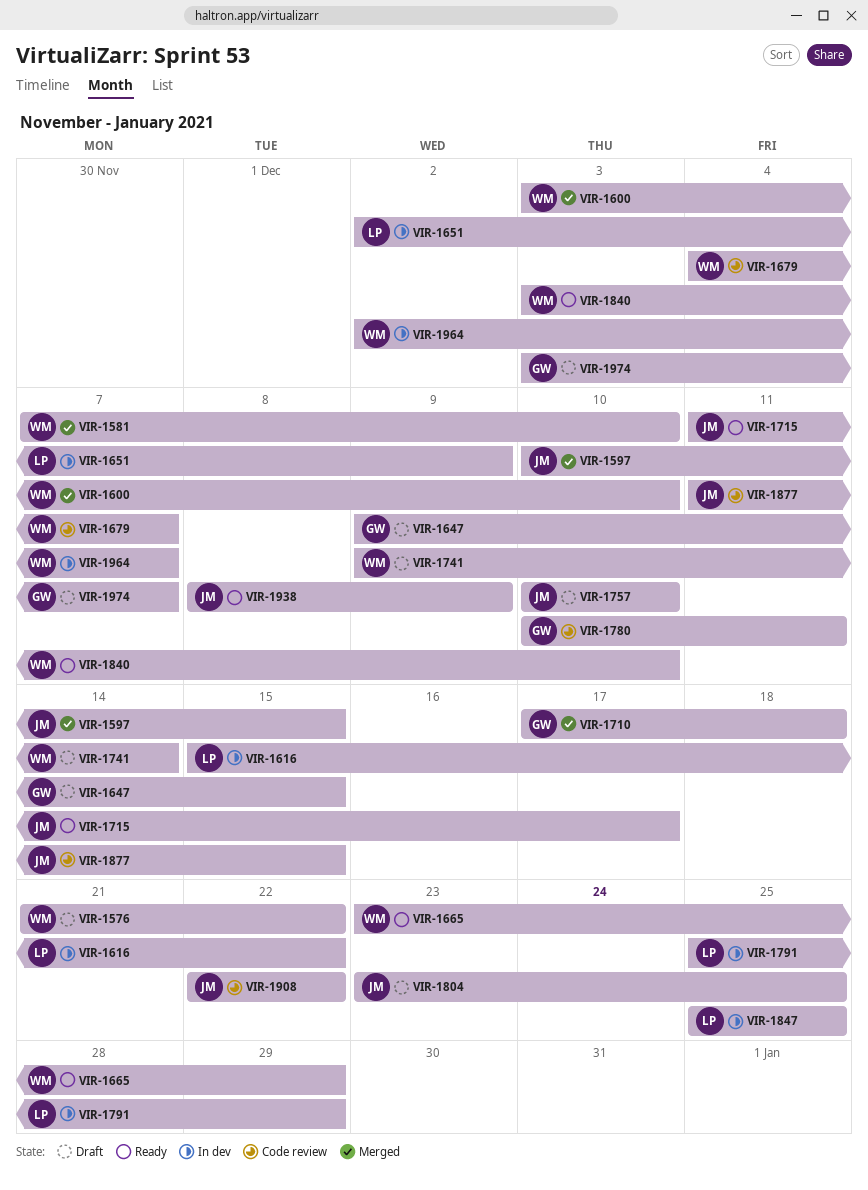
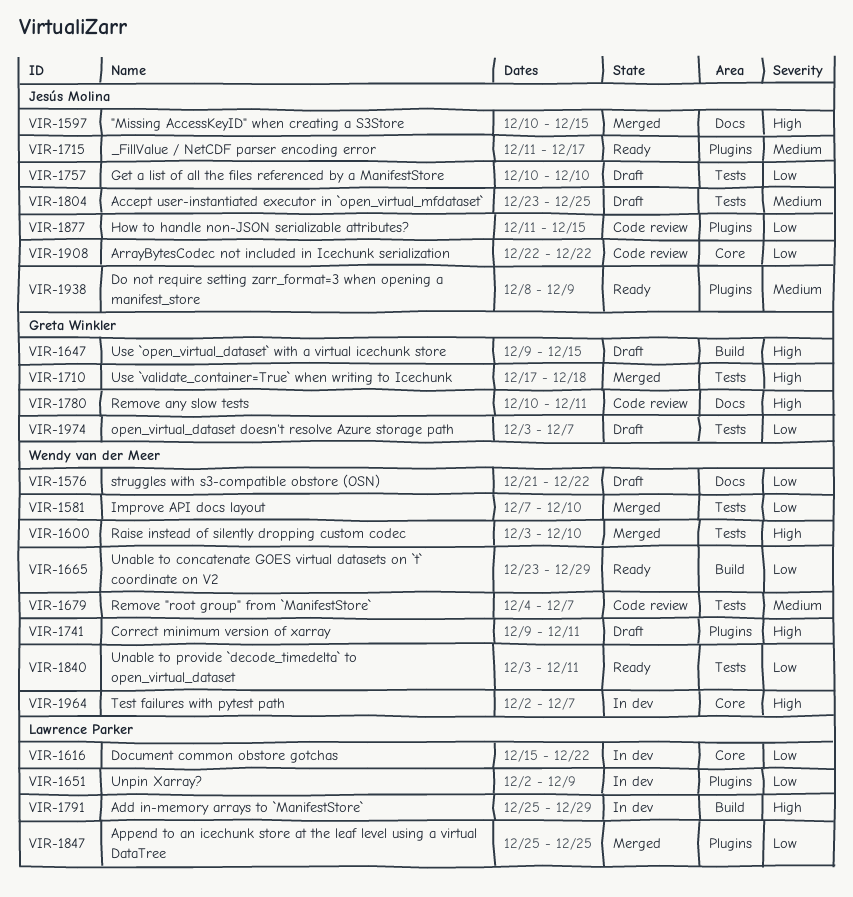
VIR-1741, due: Dec 14 -> Dec 11
VIR-1840, due: Dec 10 -> Dec 11
VIR-1847, status: In dev -> Merged

